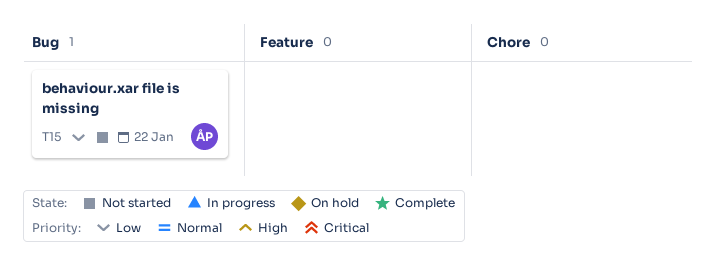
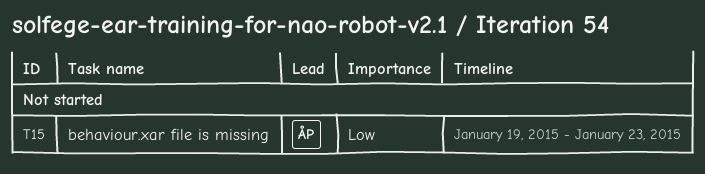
T15, due: Jan 22 -> Jan 23

